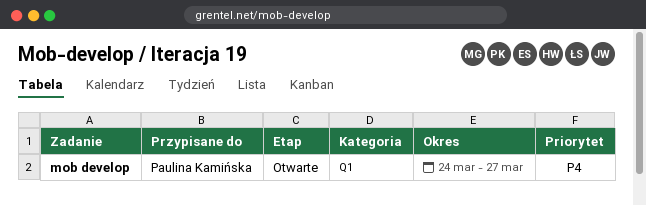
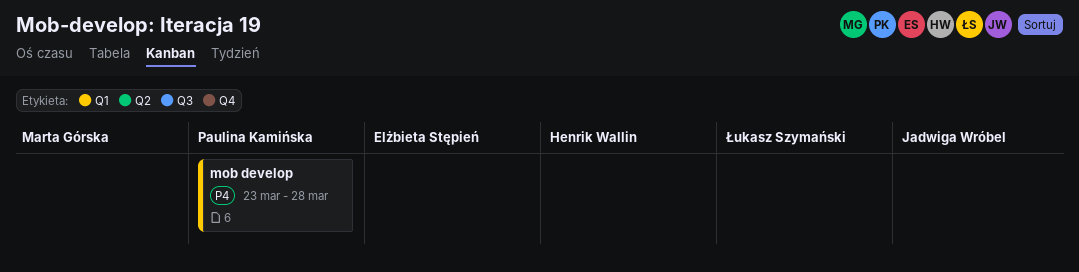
mob develop, start: Mar 24 -> Mar 23
mob develop, due: Mar 27 -> Mar 28

